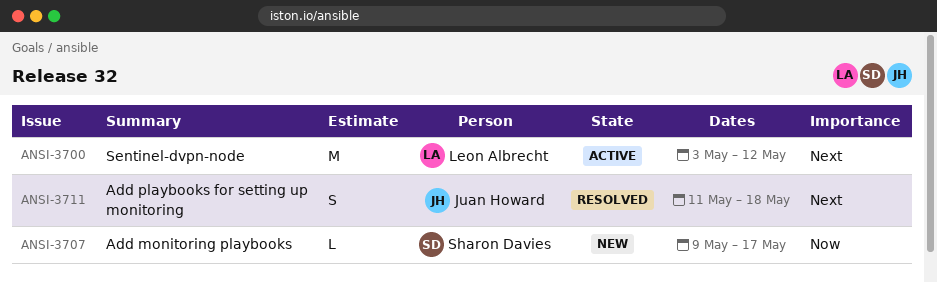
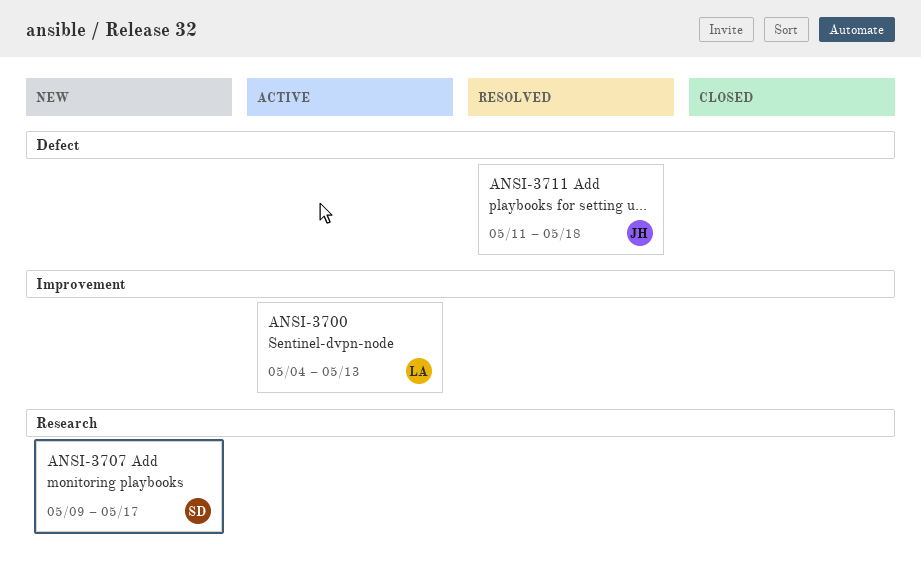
ANSI-3700, start: May 3 -> May 4
ANSI-3700, due: May 12 -> May 13

